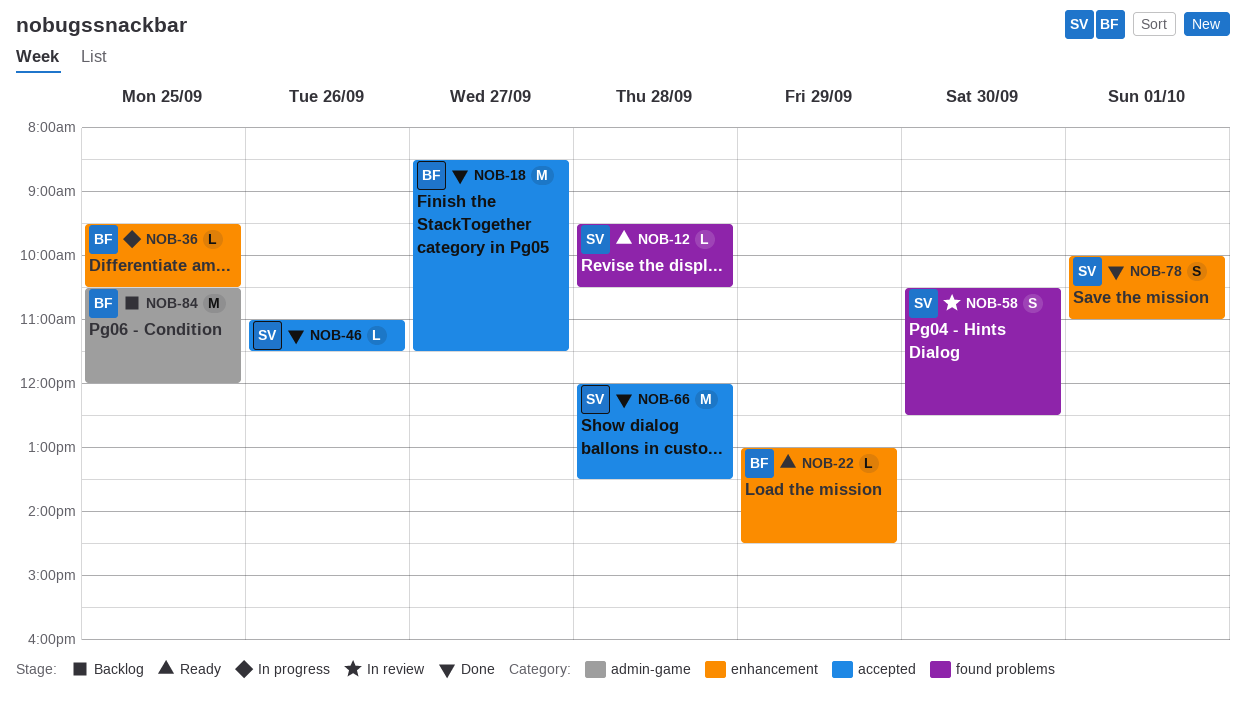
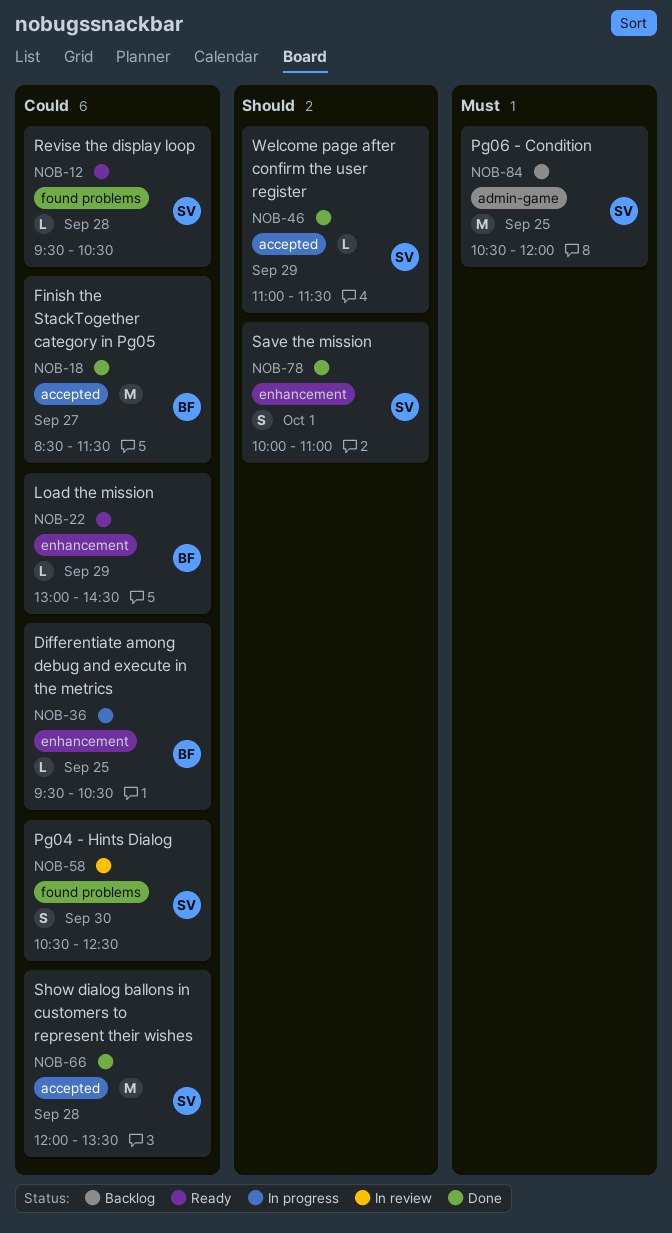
NOB-46, day: Sep 26 -> Sep 29
NOB-84, owner: BF -> SV

